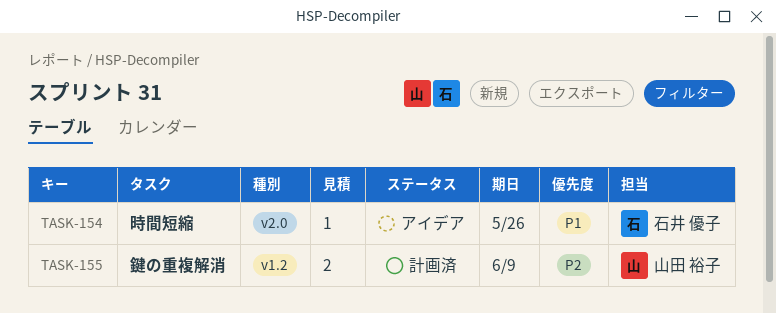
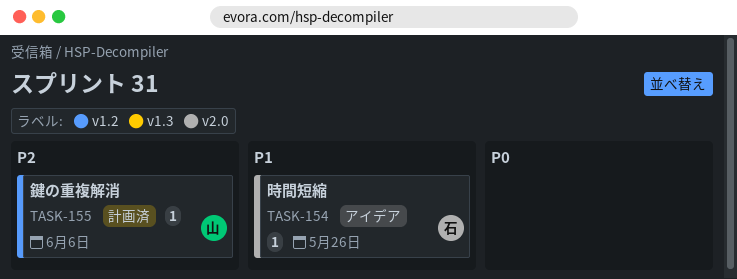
TASK-155, estimate: 2 -> 1
TASK-155, due: Jun 9 -> Jun 6

